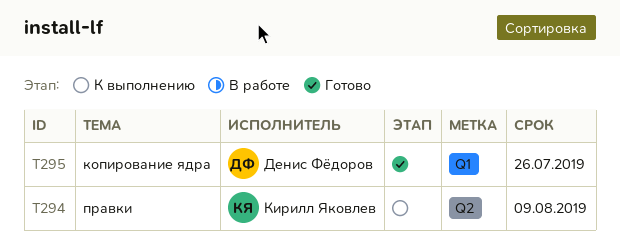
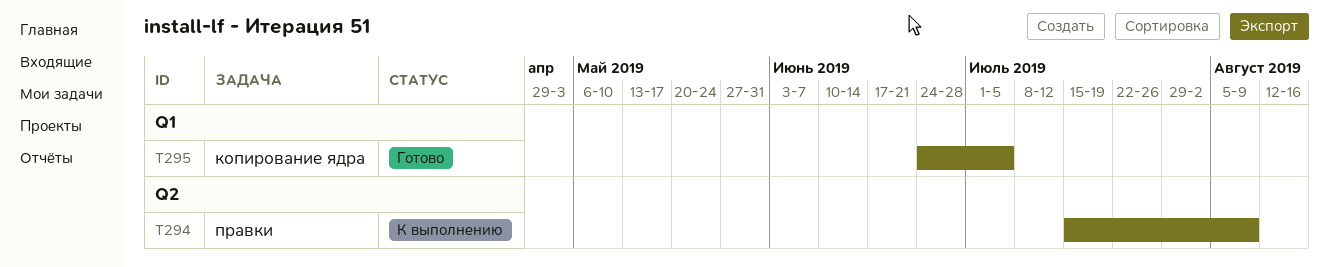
T295, due: Jul 26 -> Jul 5

